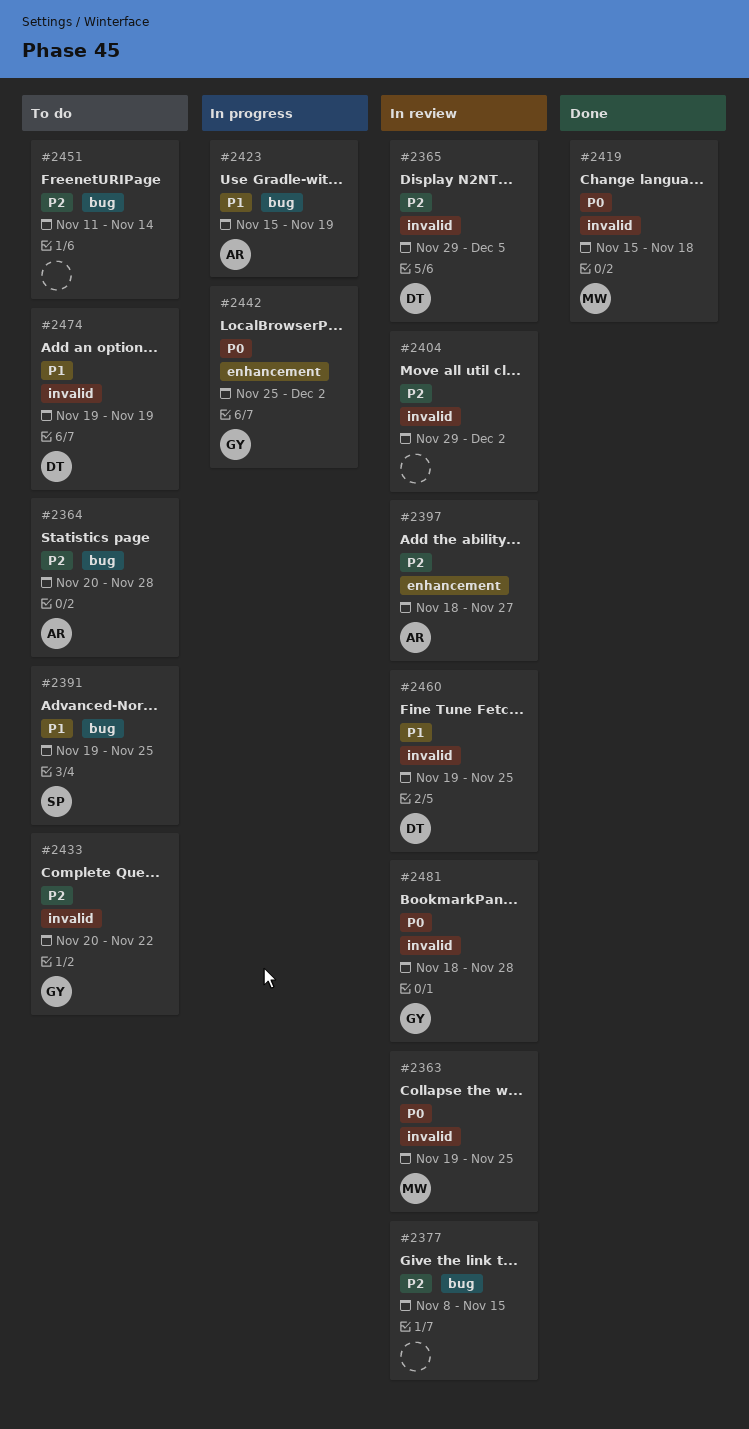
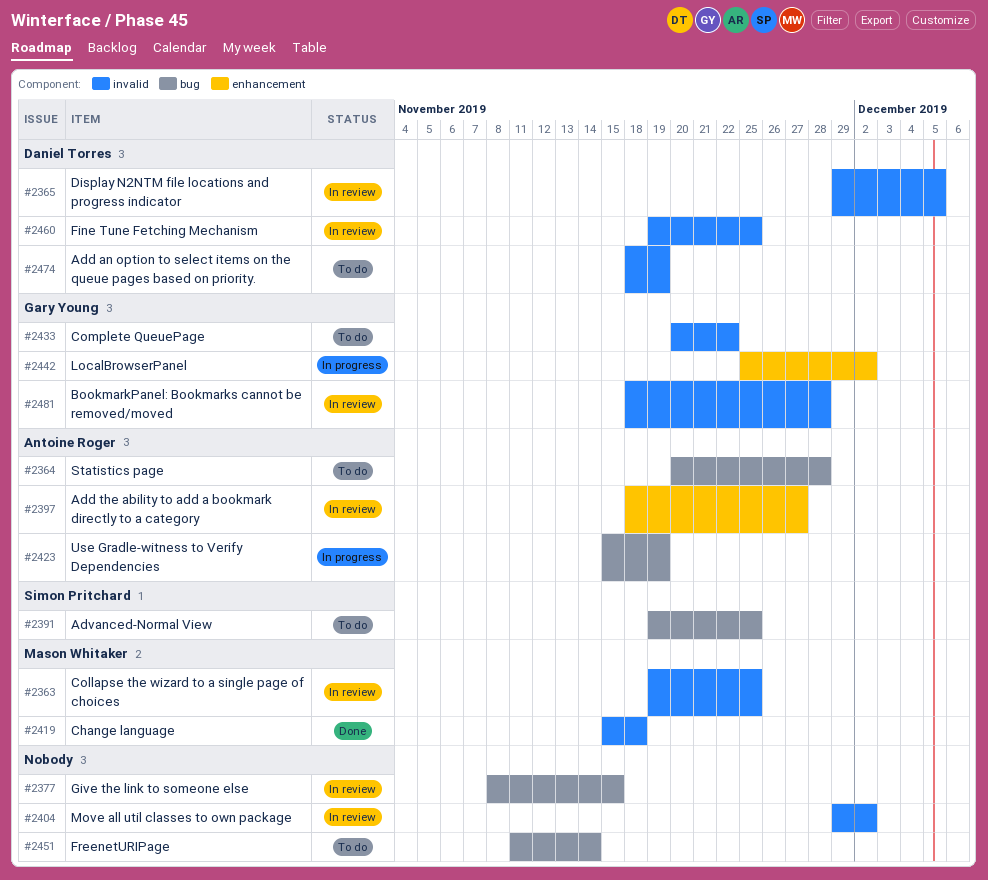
#2474, start: Nov 19 -> Nov 18

